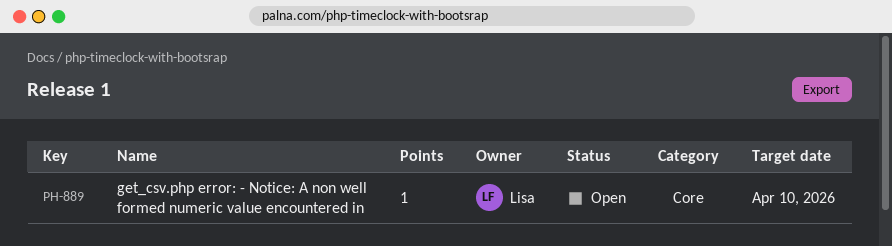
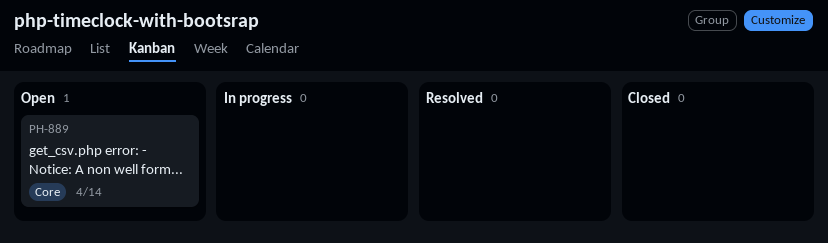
PH-889, due: Apr 10 -> Apr 14

